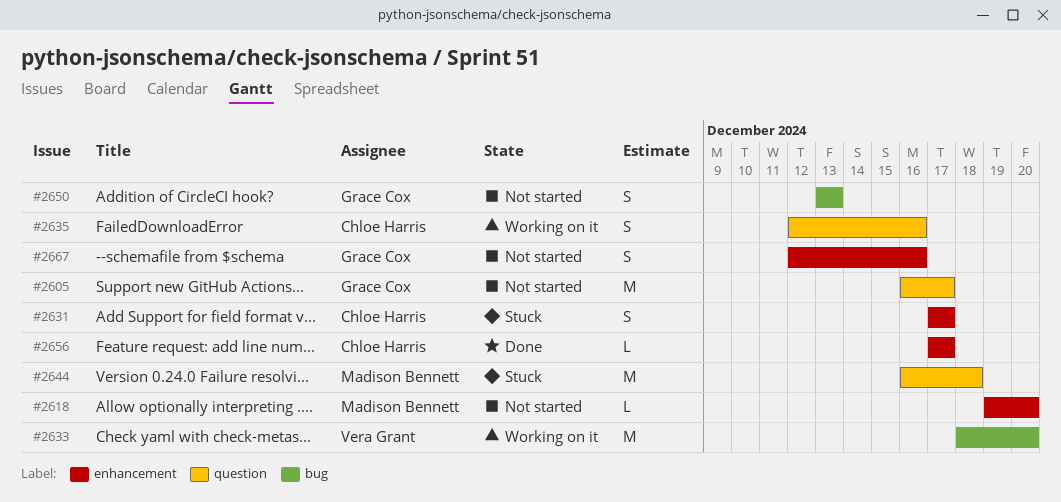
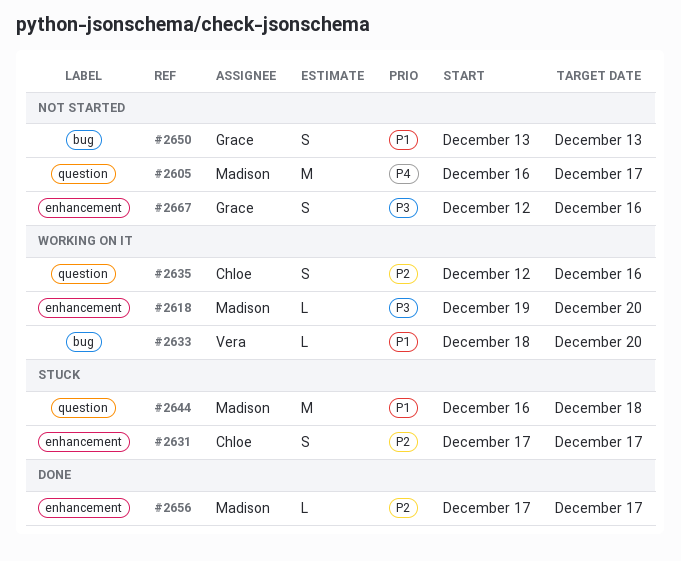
#2605, owner: Grace Cox -> Madison Bennett
#2618, status: Not started -> Working on it
#2633, estimate: M -> L
#2656, owner: Chloe Harris -> Madison Bennett

